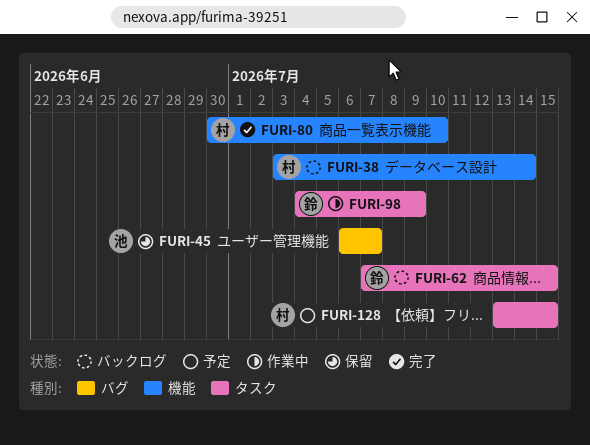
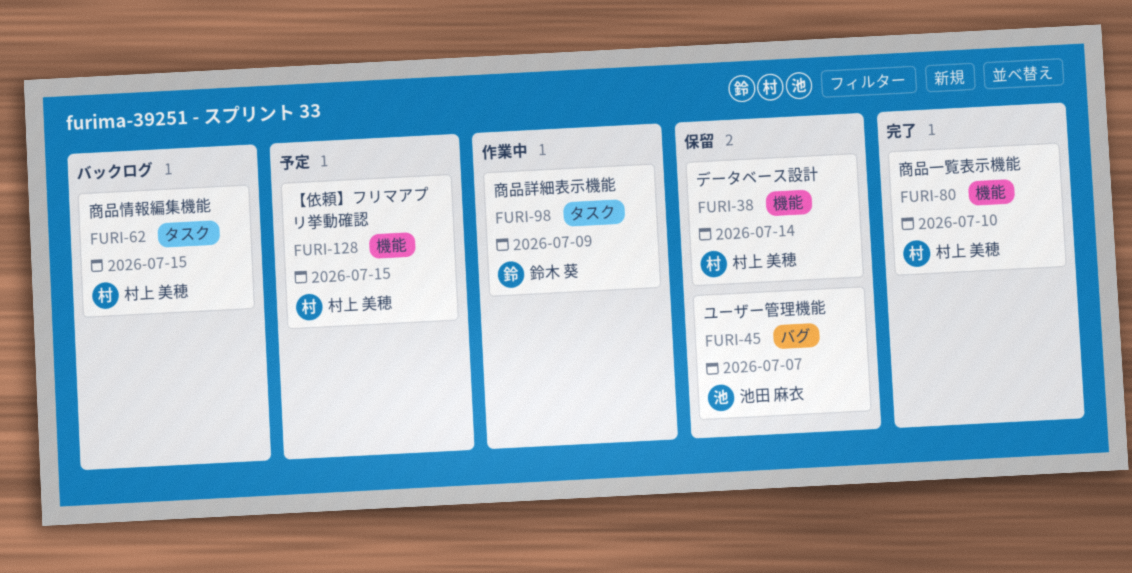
FURI-38, status: バックログ -> 保留
FURI-62, owner: 鈴木 葵 -> 村上 美穂
FURI-128, label: タスク -> 機能

